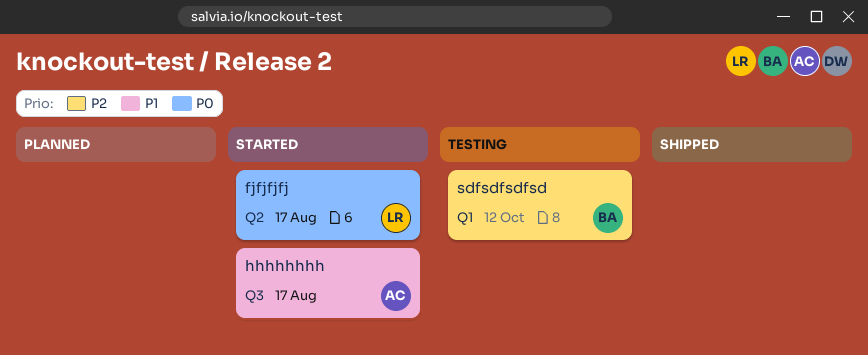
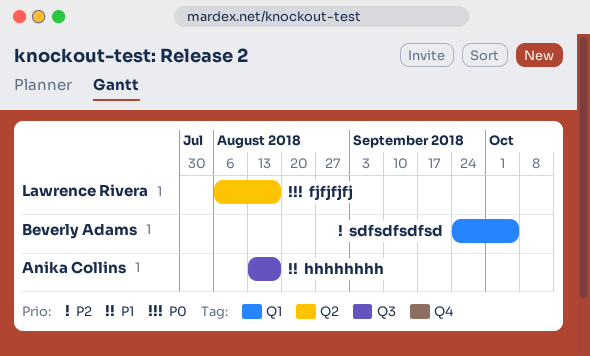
sdfsdfsdfsd, due: Oct 12 -> Oct 5

